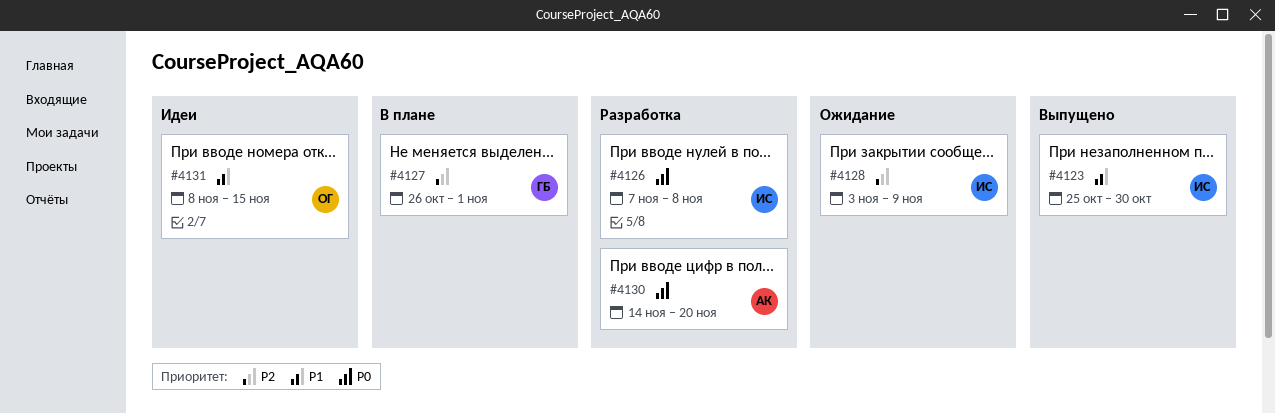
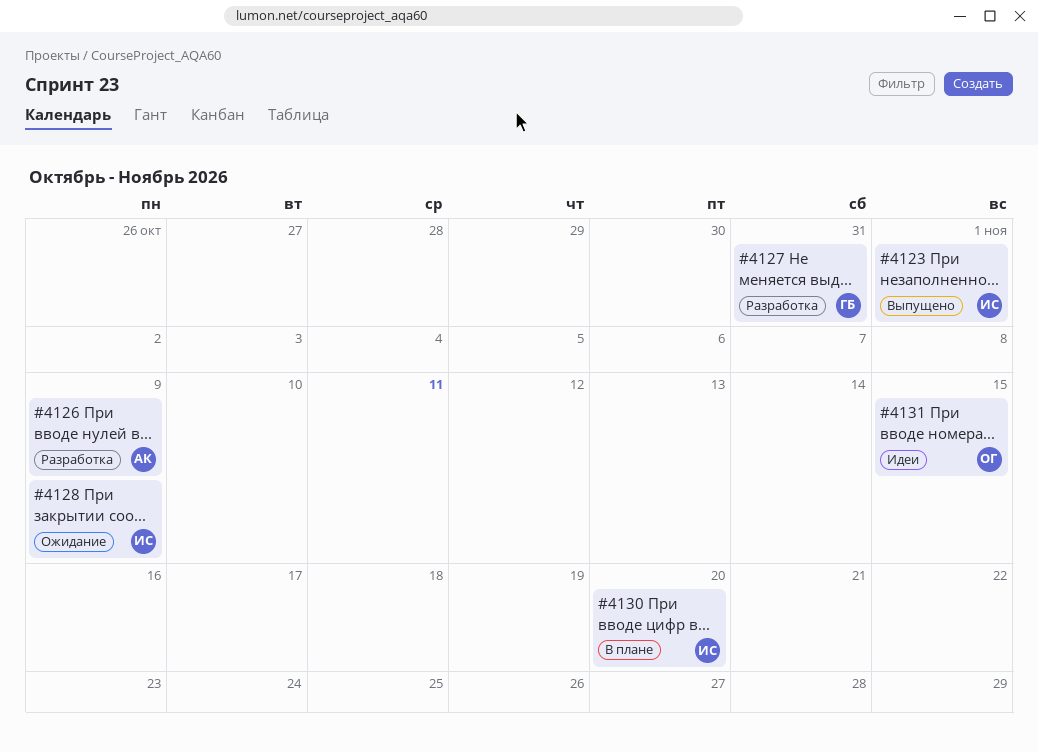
#4123, due: Oct 30 -> Nov 1
#4126, owner: ИС -> АК
#4126, due: Nov 8 -> Nov 9
#4127, status: В плане -> Разработка
#4127, due: Nov 1 -> Oct 31
#4130, status: Разработка -> В плане
#4130, owner: АК -> ИС

